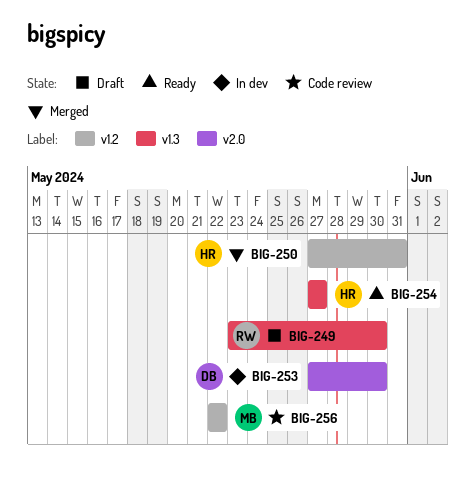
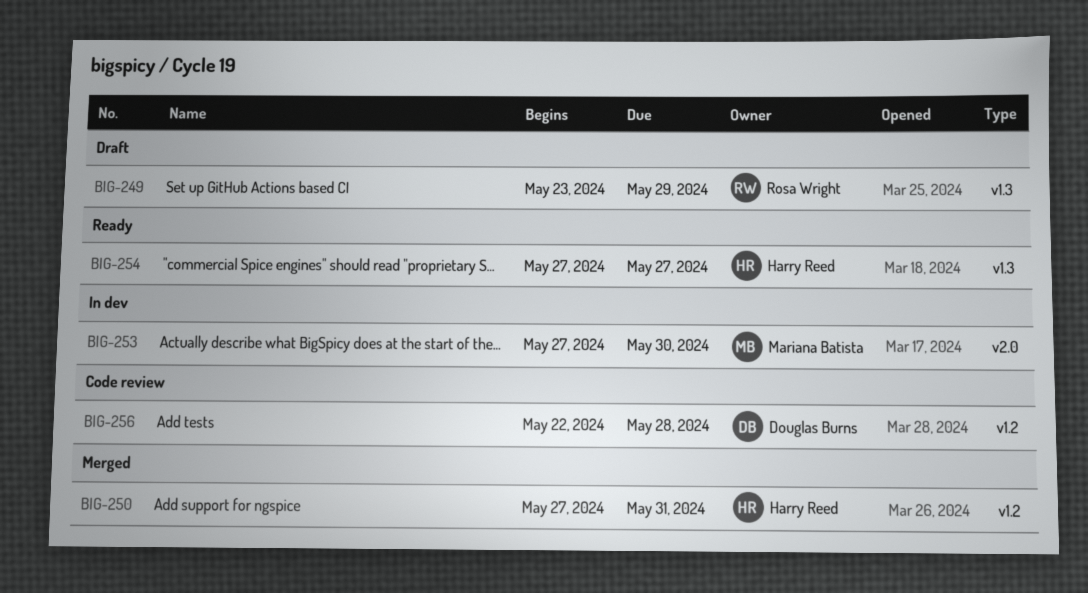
BIG-249, due: May 30 -> May 29
BIG-253, owner: Douglas Burns -> Mariana Batista
BIG-256, owner: Mariana Batista -> Douglas Burns
BIG-256, due: May 22 -> May 28

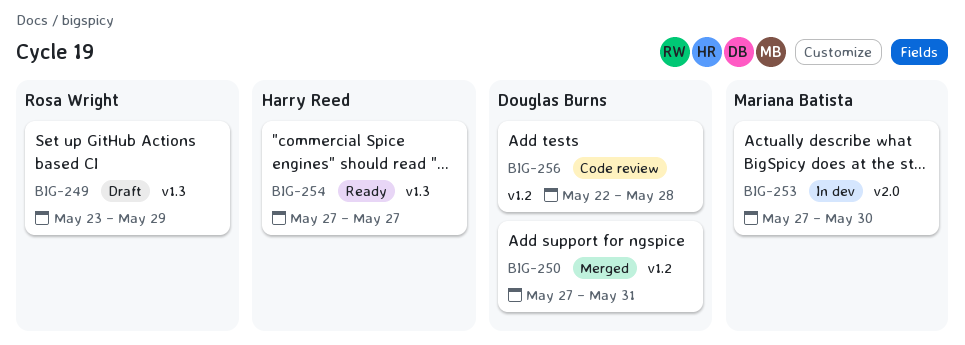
BIG-250, owner: Harry Reed -> Douglas Burns

